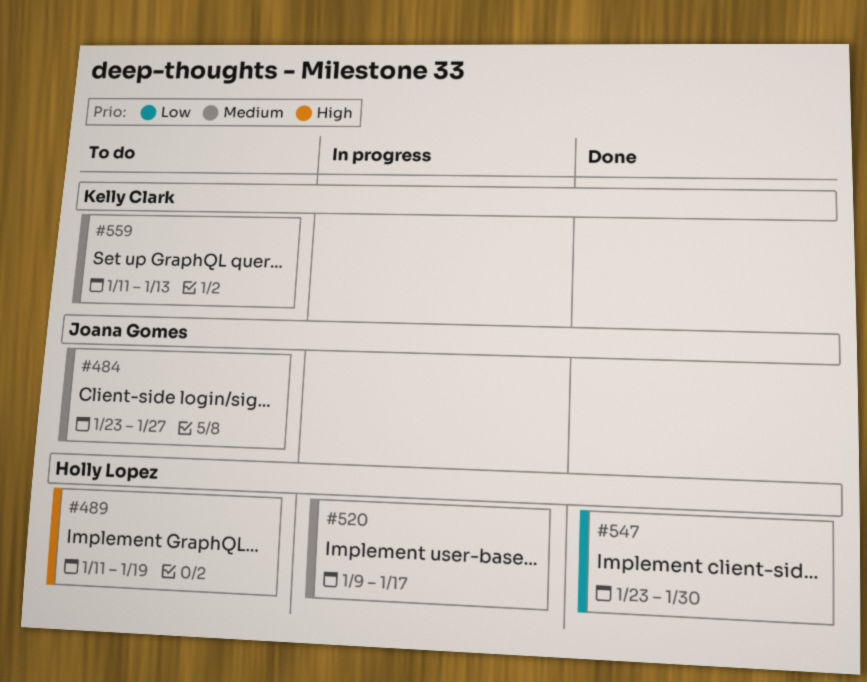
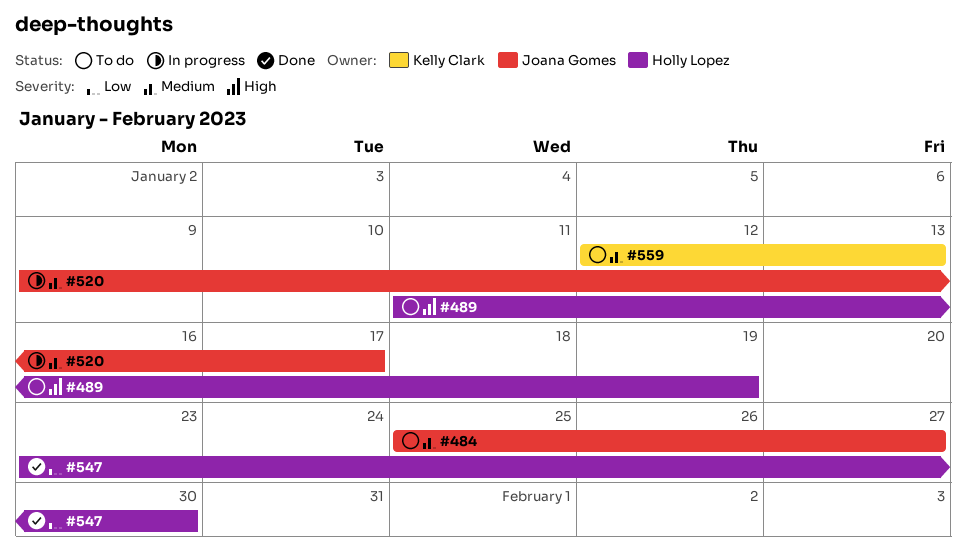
#484, start: Jan 23 -> Jan 25
#520, owner: Holly Lopez -> Joana Gomes
#559, start: Jan 11 -> Jan 12

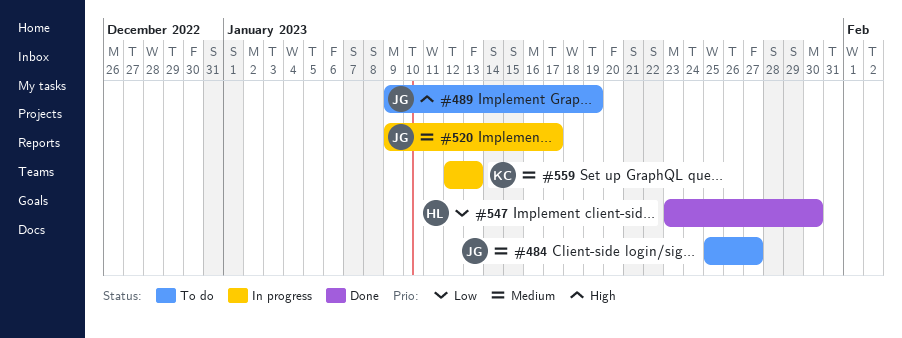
#489, owner: Holly Lopez -> Joana Gomes
#489, start: Jan 11 -> Jan 9
#559, status: To do -> In progress

